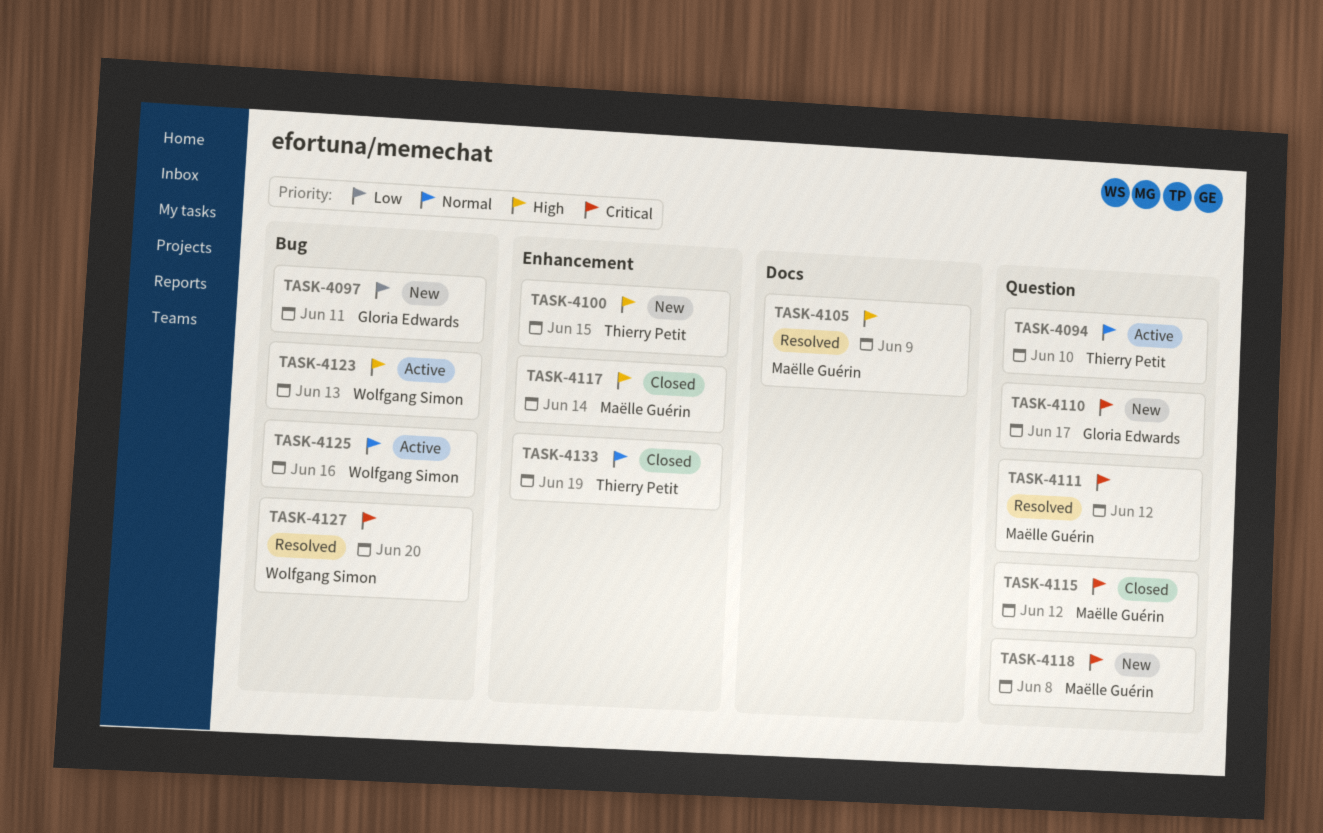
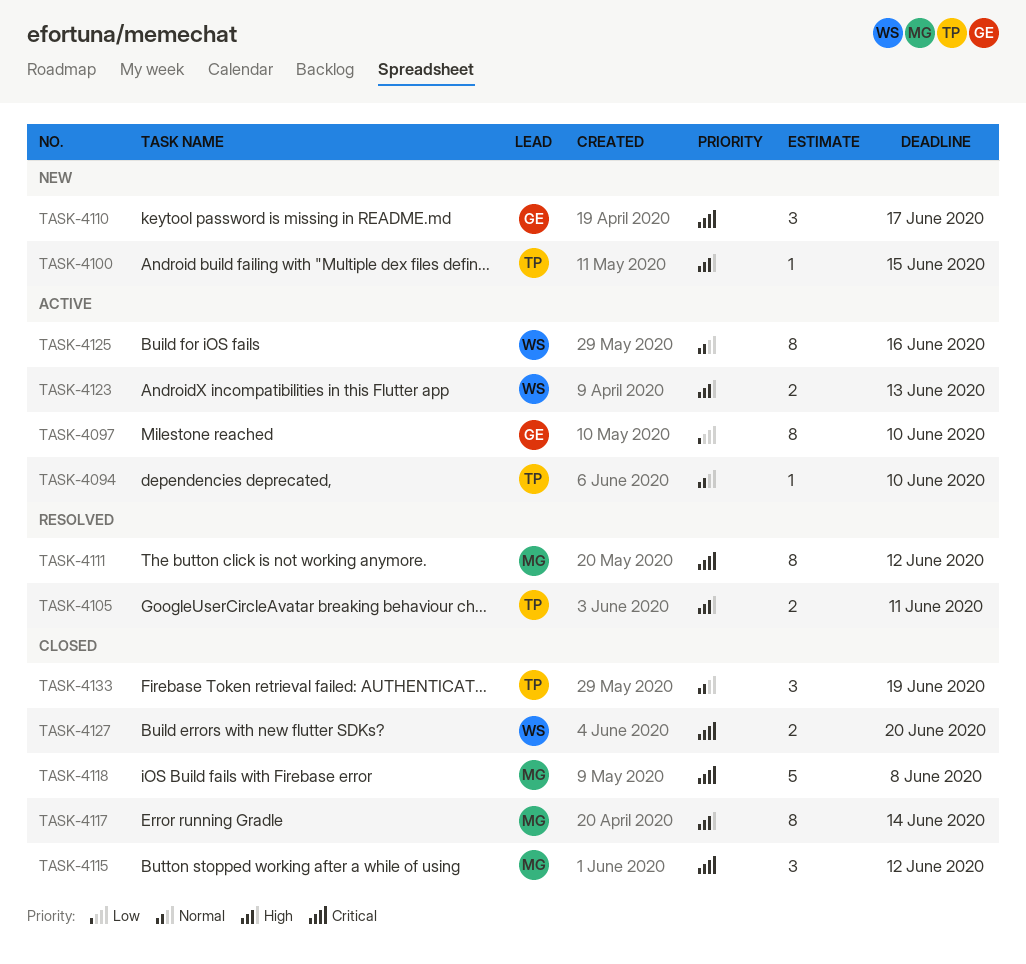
TASK-4097, status: New -> Active
TASK-4097, due: Jun 11 -> Jun 10
TASK-4105, owner: Maëlle Guérin -> Thierry Petit
TASK-4105, due: Jun 9 -> Jun 11
TASK-4118, status: New -> Closed
TASK-4127, status: Resolved -> Closed

